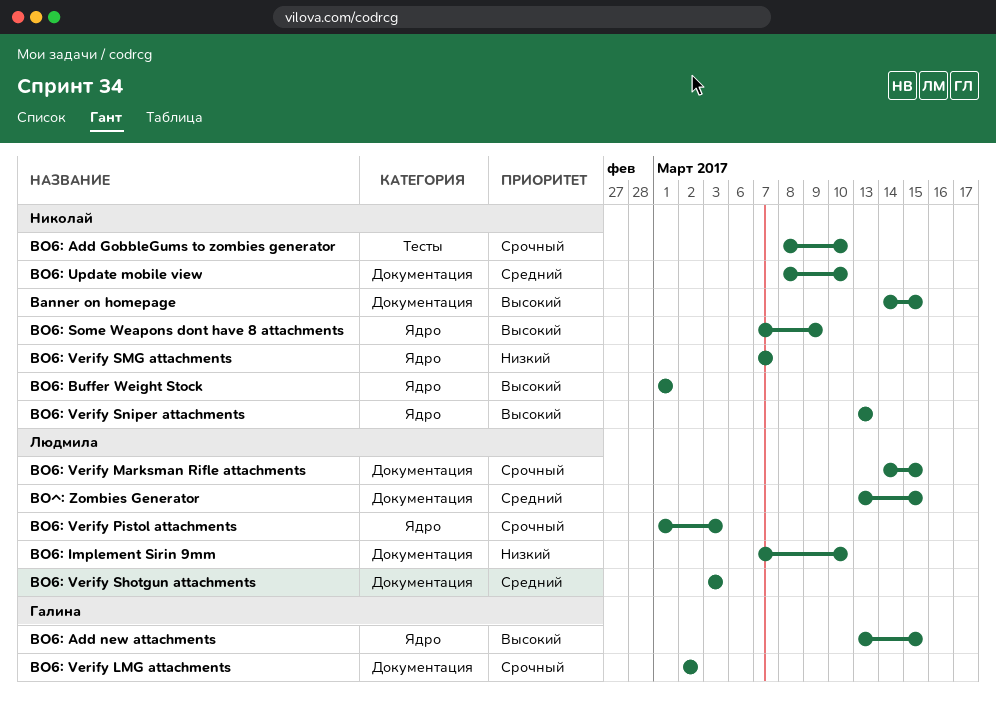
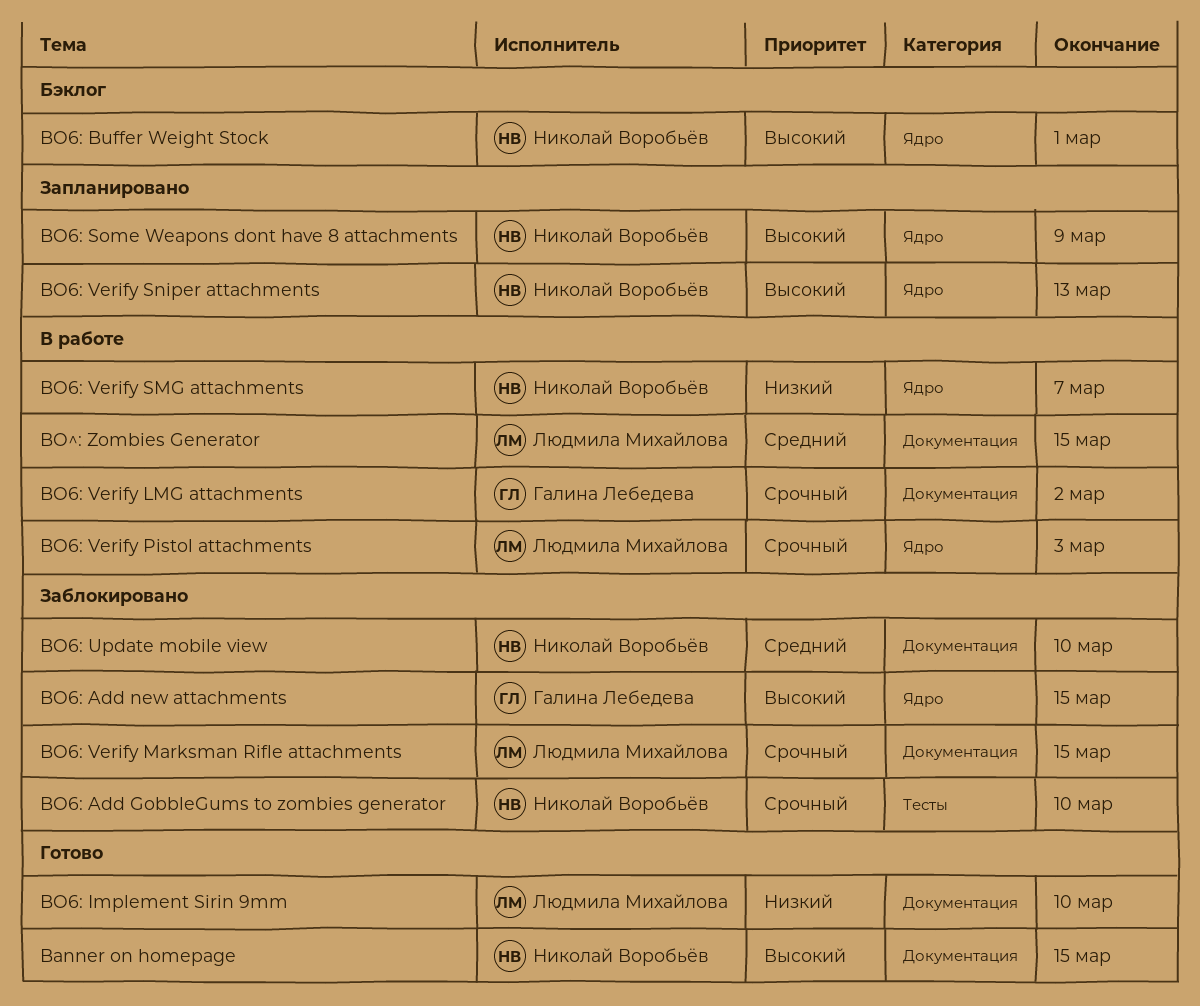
BO6: Verify Shotgun attachments: present -> none

